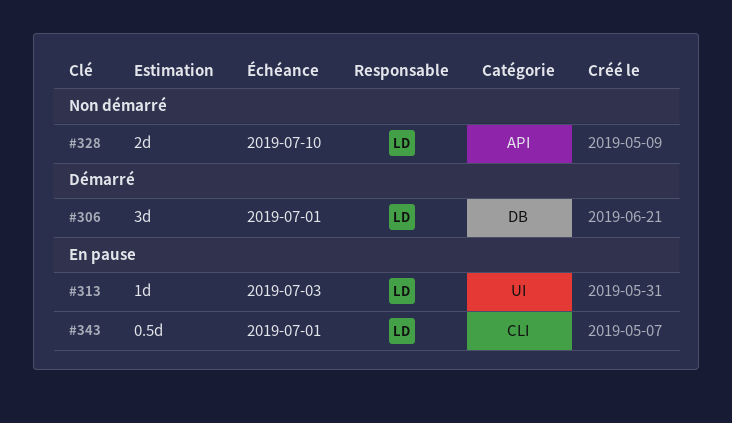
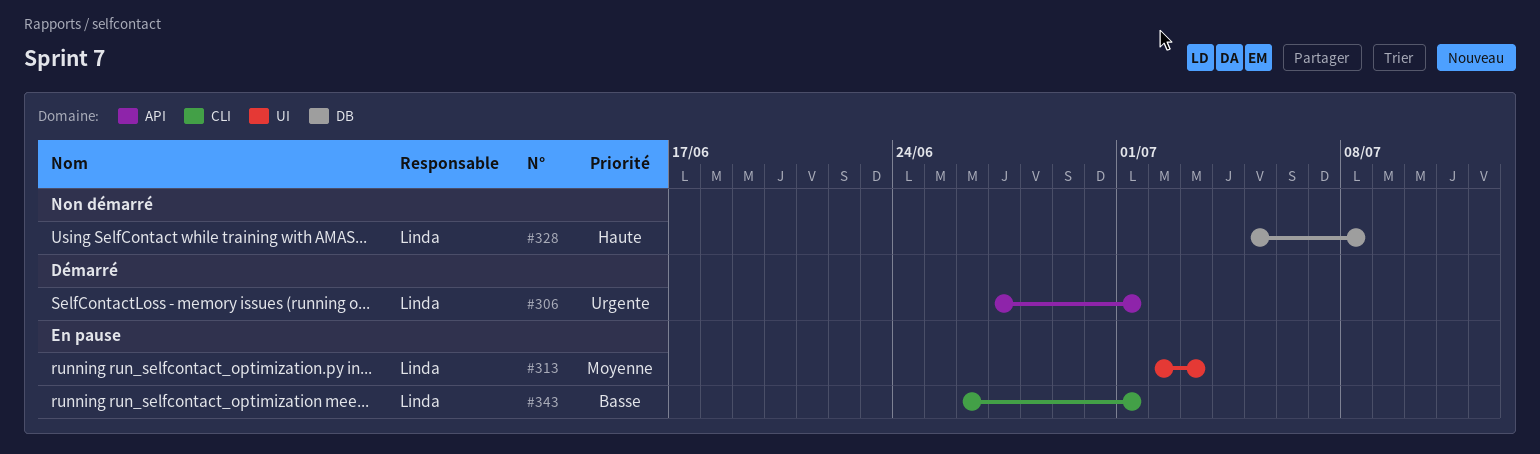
#306, label: DB -> API
#328, label: API -> DB
#328, due: Jul 10 -> Jul 8

